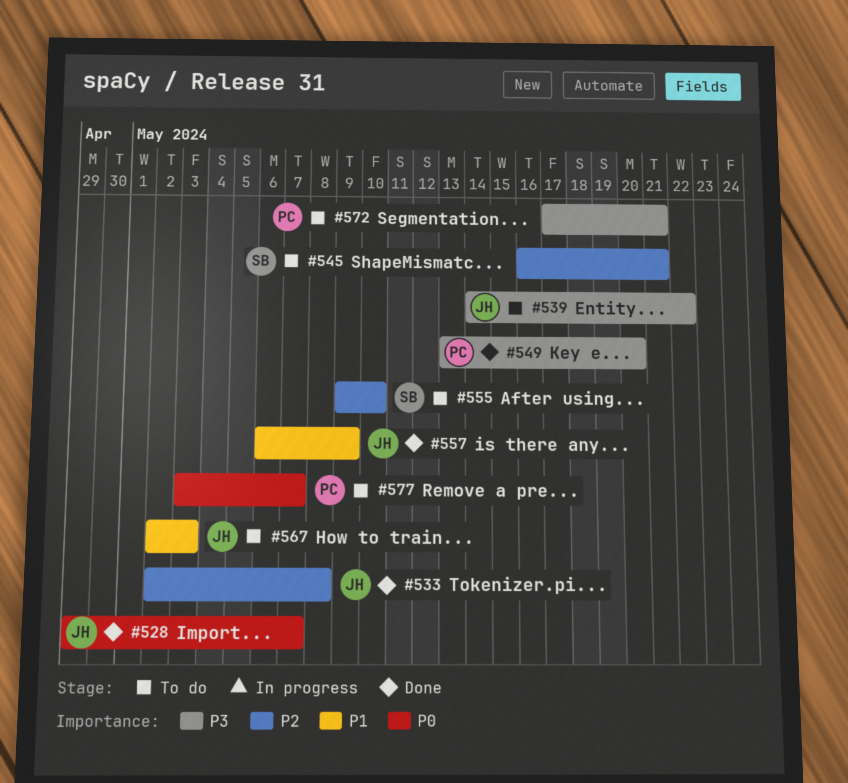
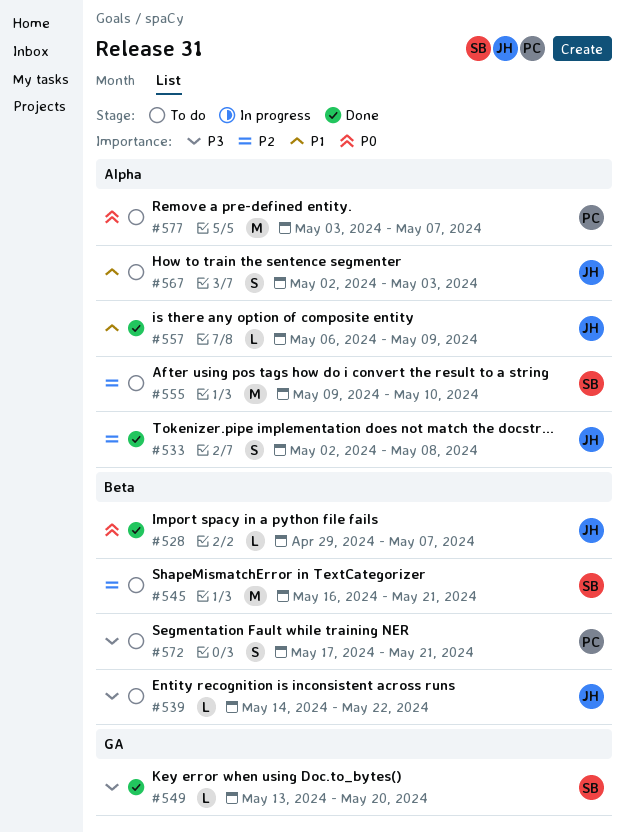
#549, owner: PC -> SB

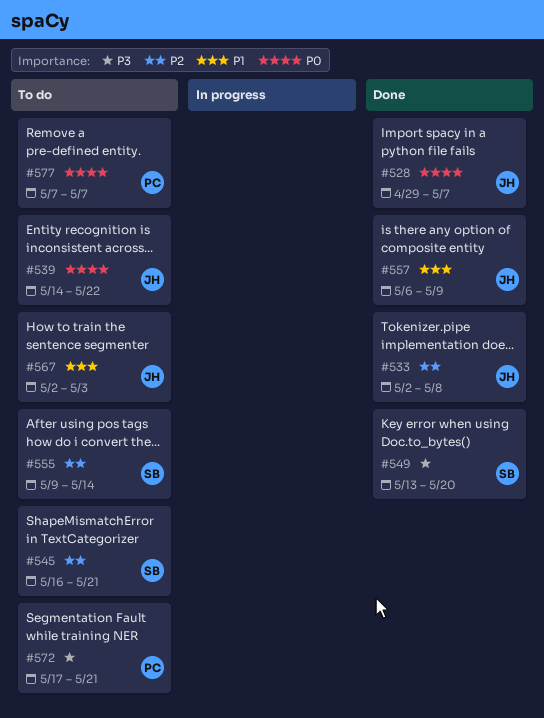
#539, priority: P3 -> P0
#555, due: May 10 -> May 14
#577, start: May 3 -> May 7

